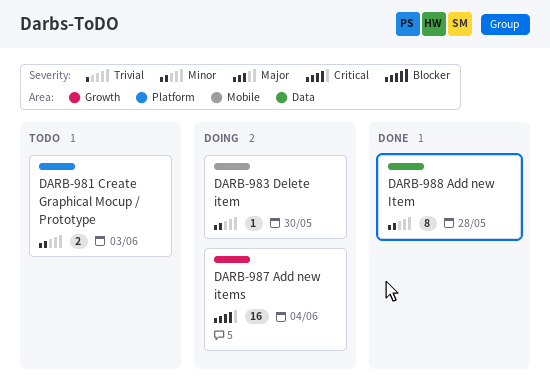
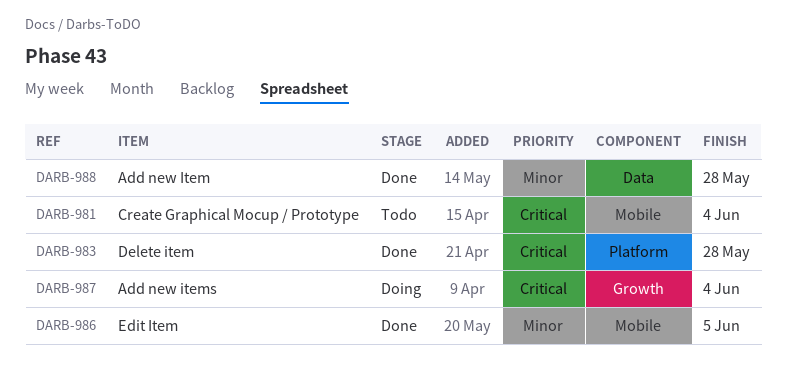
DARB-981, priority: Minor -> Critical
DARB-981, label: Platform -> Mobile
DARB-981, due: Jun 3 -> Jun 4
DARB-983, status: Doing -> Done
DARB-983, priority: Minor -> Critical
DARB-983, label: Mobile -> Platform
DARB-983, due: May 30 -> May 28
DARB-986: none -> present

